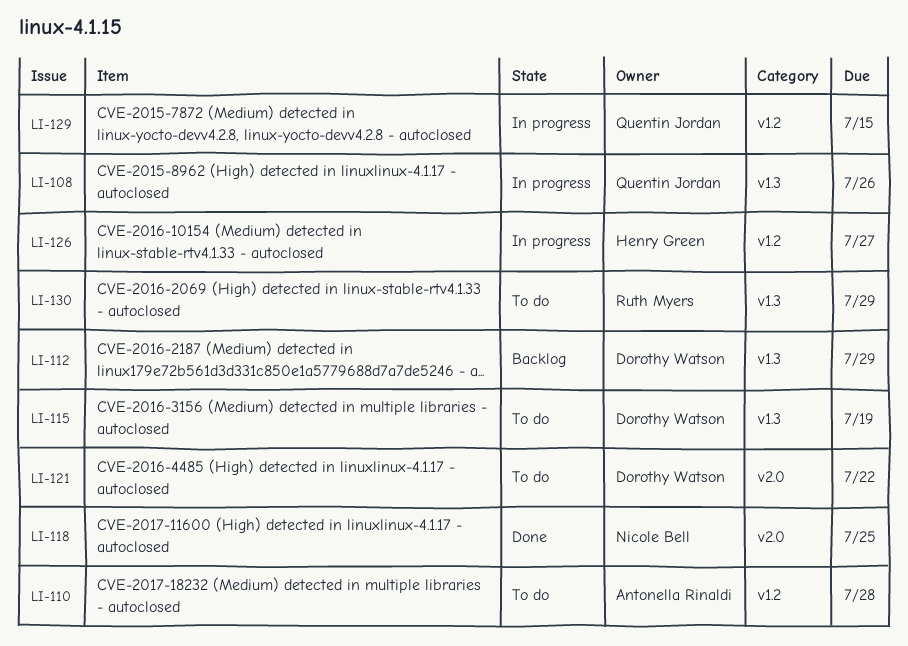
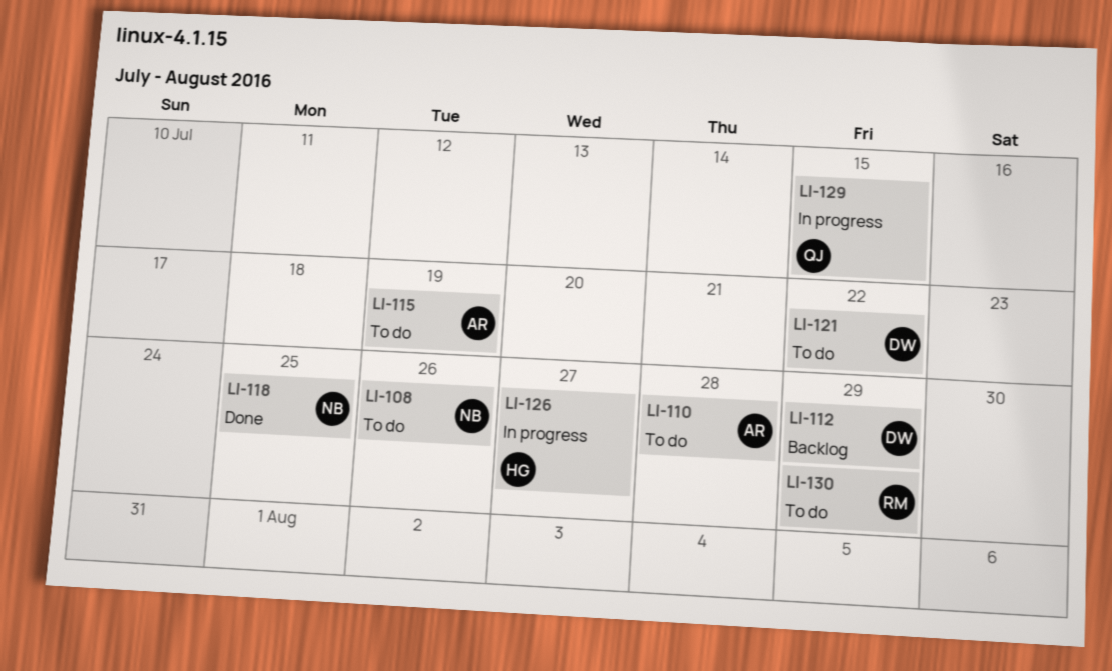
LI-108, status: In progress -> To do
LI-108, owner: Quentin Jordan -> Nicole Bell
LI-115, owner: Dorothy Watson -> Antonella Rinaldi

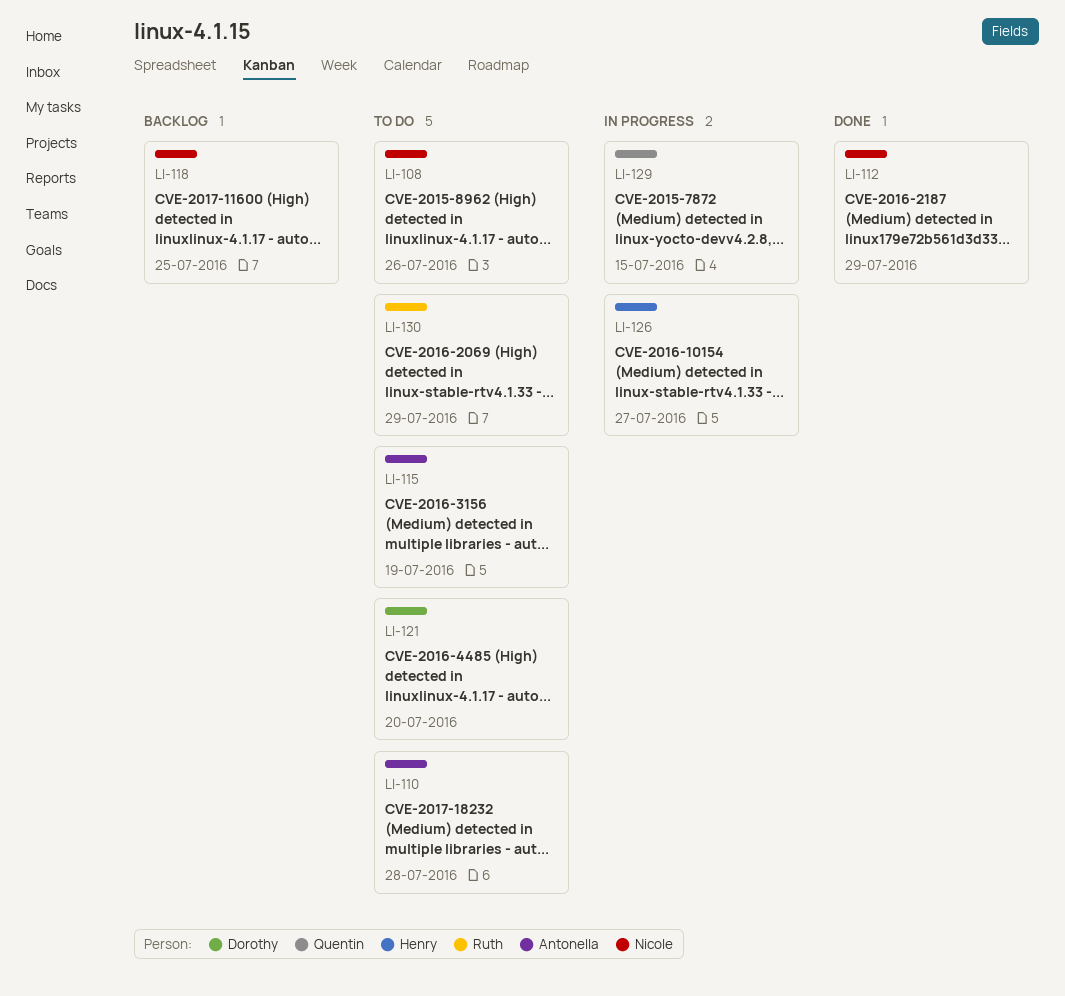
LI-112, status: Backlog -> Done
LI-112, owner: Dorothy -> Nicole
LI-118, status: Done -> Backlog
LI-121, due: Jul 22 -> Jul 20

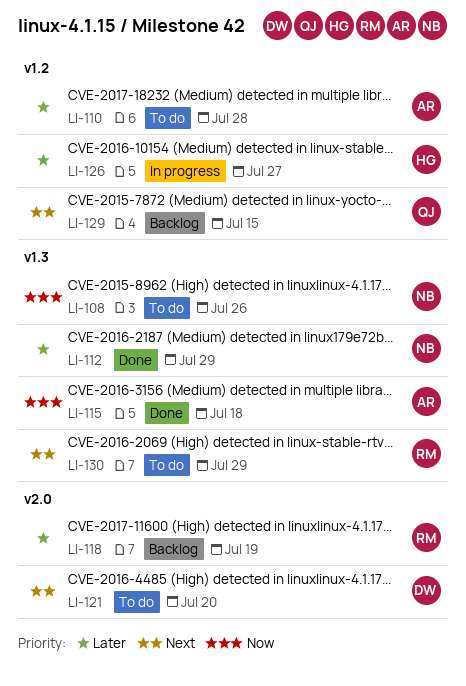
LI-115, status: To do -> Done
LI-115, due: Jul 19 -> Jul 18
LI-118, owner: Nicole -> Ruth
LI-118, due: Jul 25 -> Jul 19
LI-129, status: In progress -> Backlog

